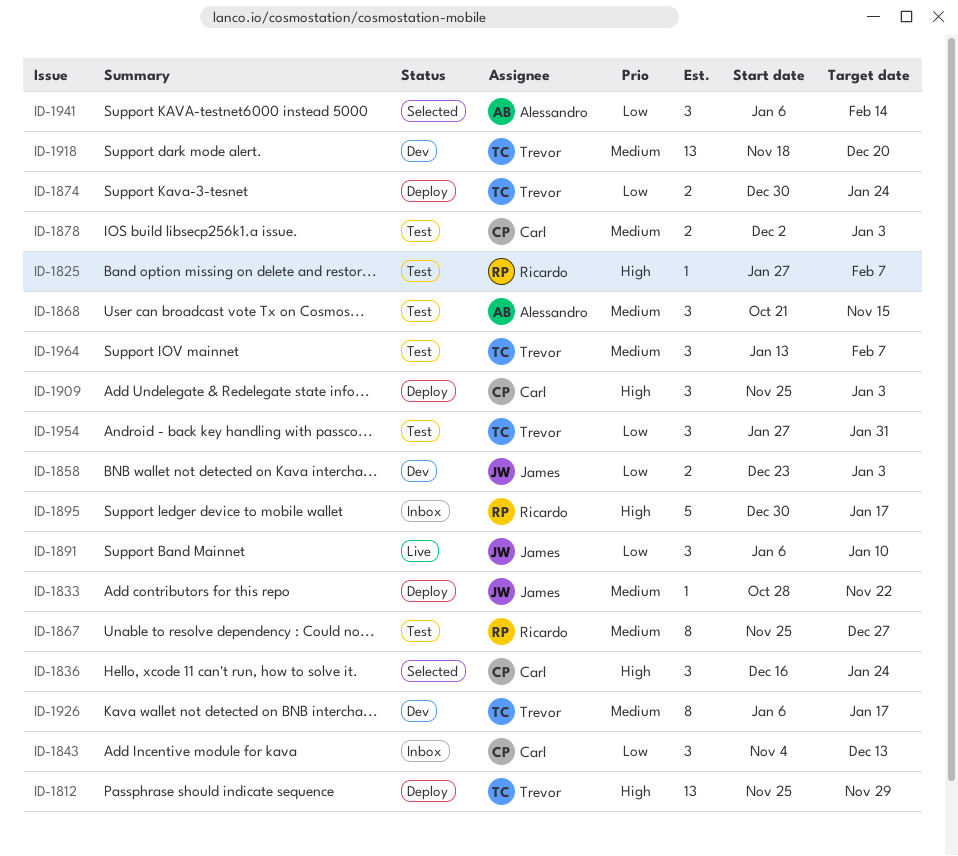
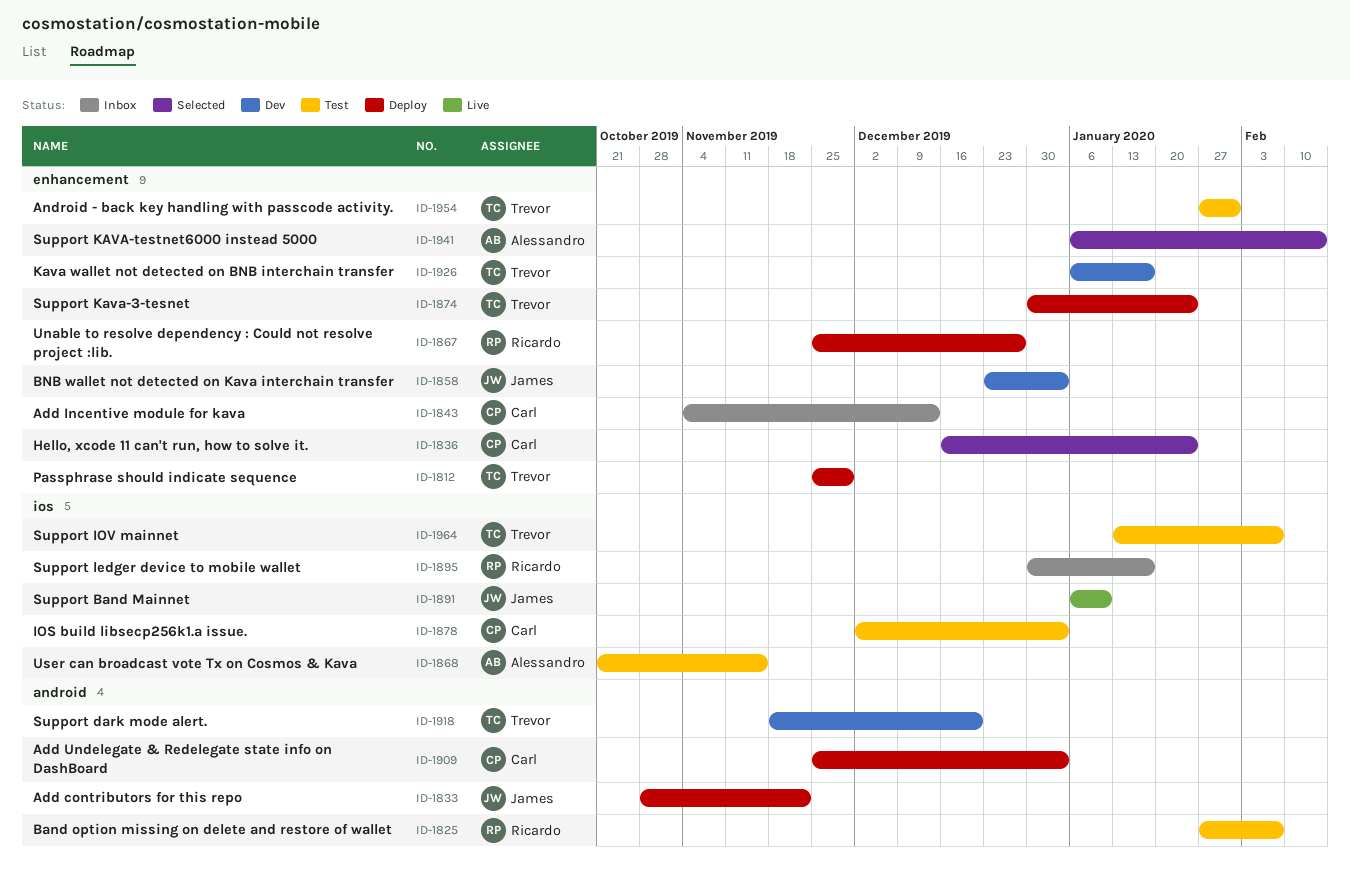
ID-1867, status: Test -> Deploy

